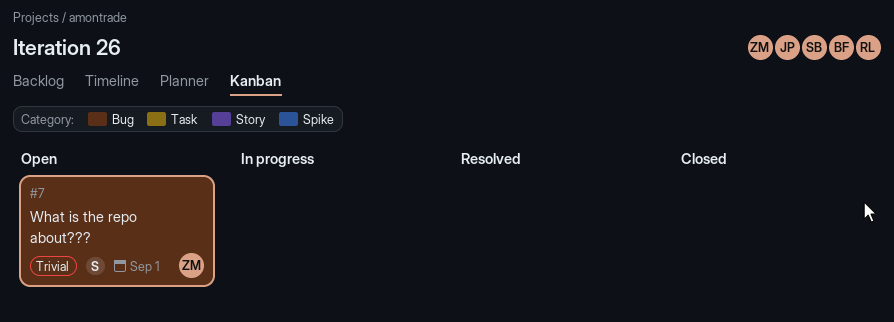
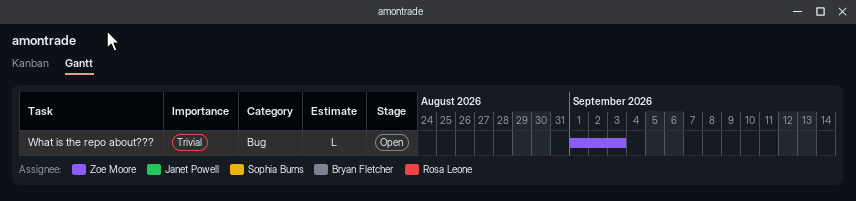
What is the repo about???, estimate: S -> L
What is the repo about???, due: Sep 1 -> Sep 3

